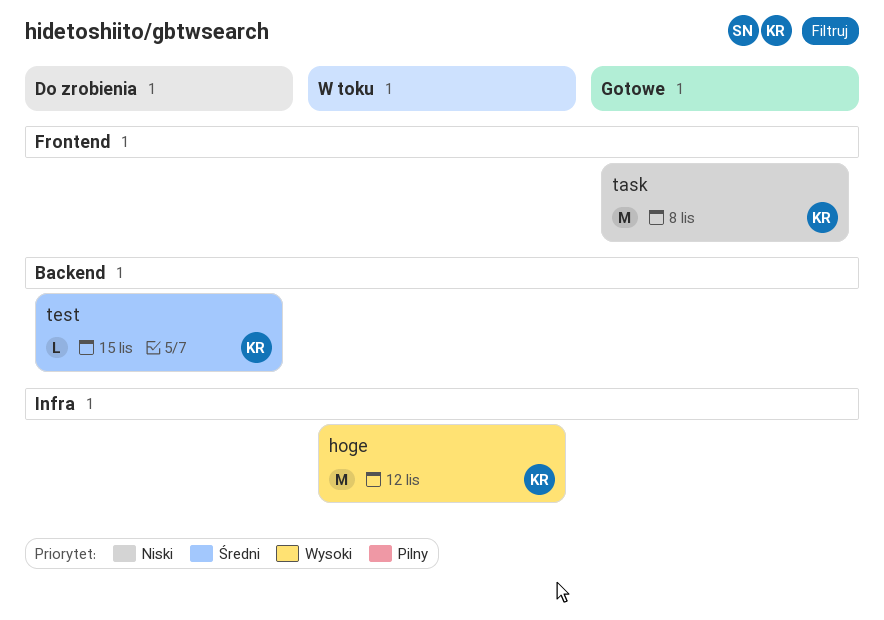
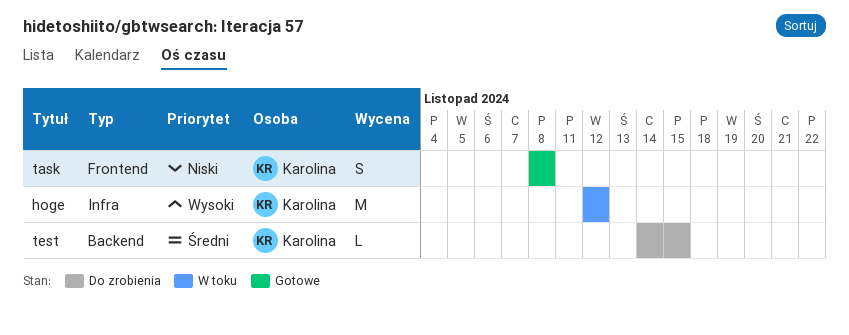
task, estimate: M -> S

